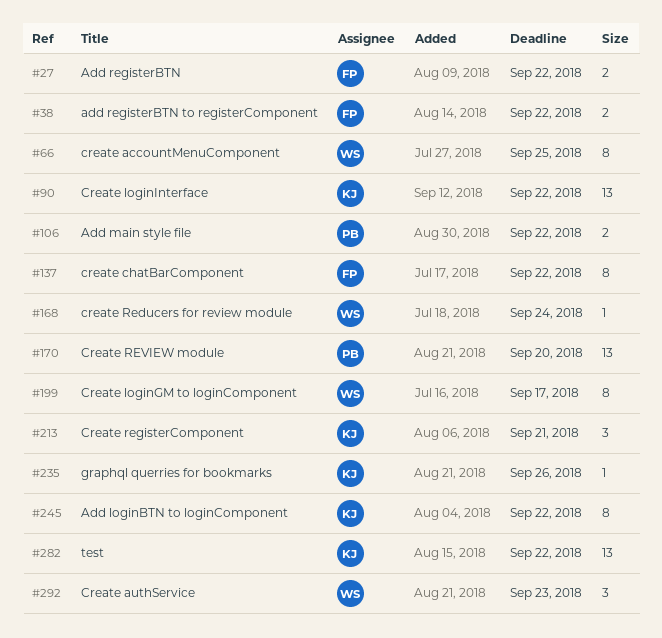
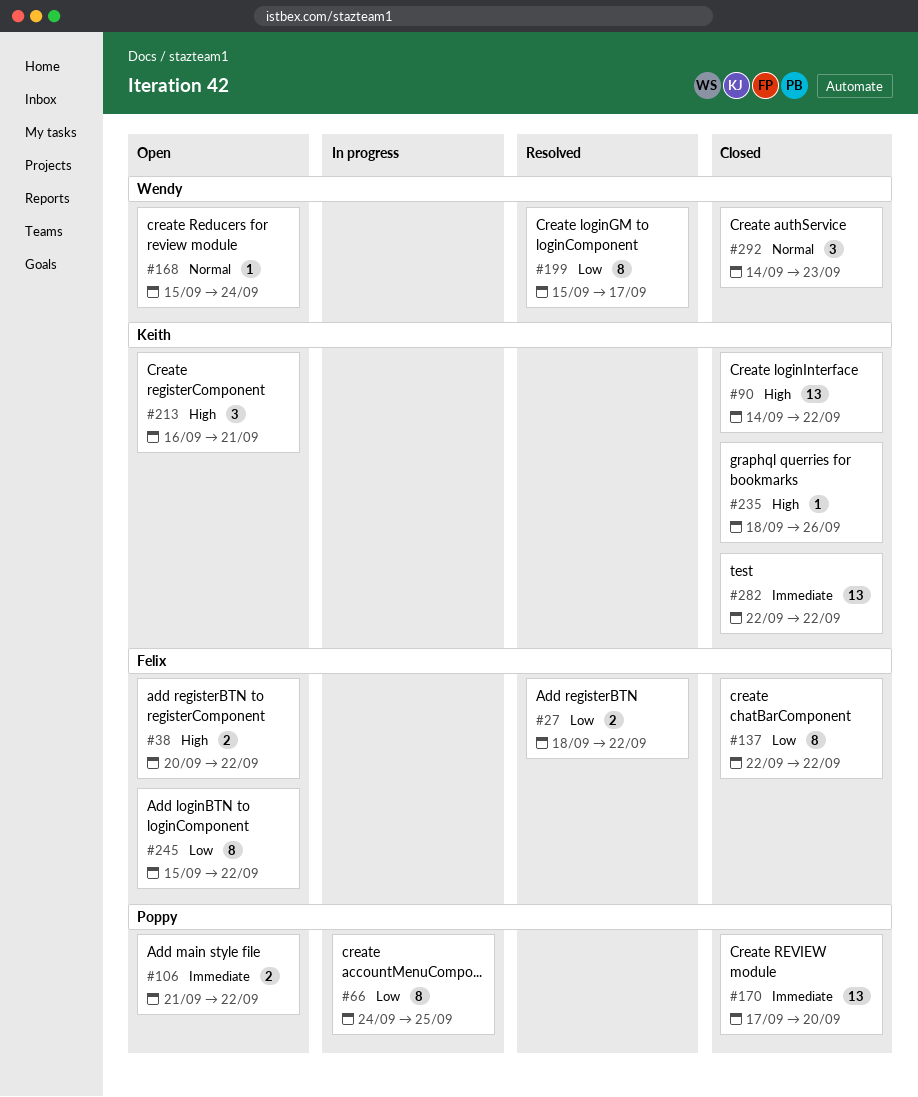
#66, owner: Wendy -> Poppy
#245, owner: Keith -> Felix

